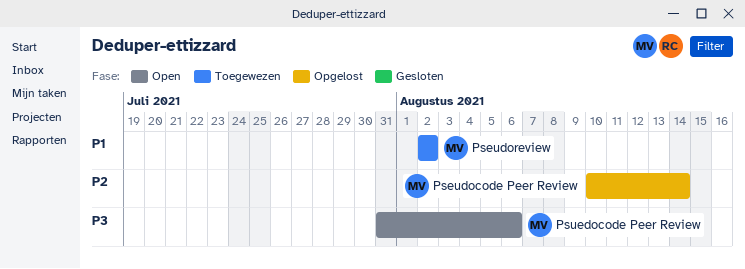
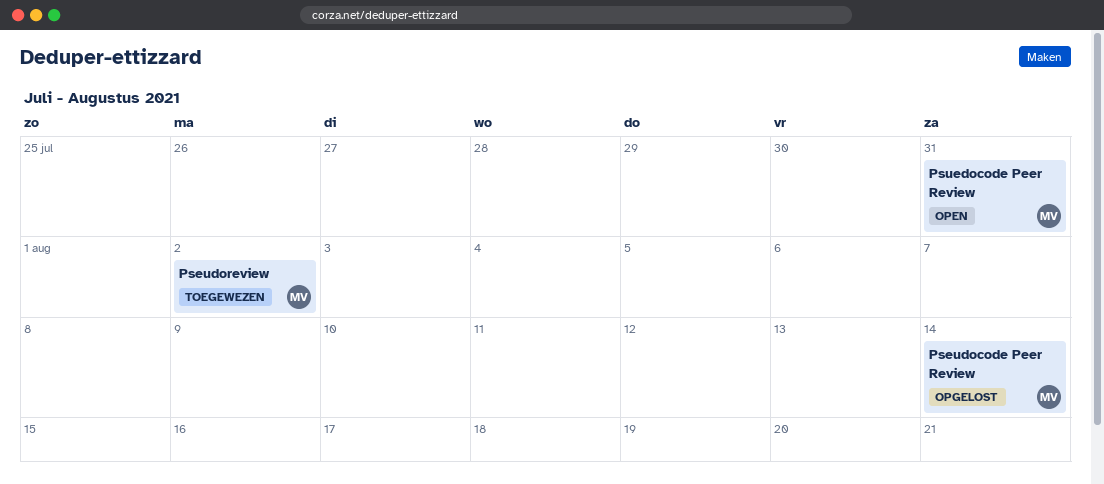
Psuedocode Peer Review, due: Aug 6 -> Jul 31

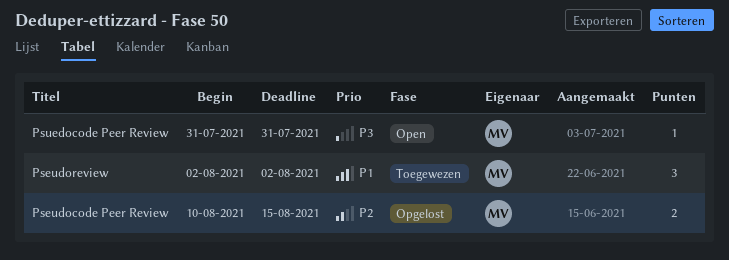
Pseudocode Peer Review, due: Aug 14 -> Aug 15

